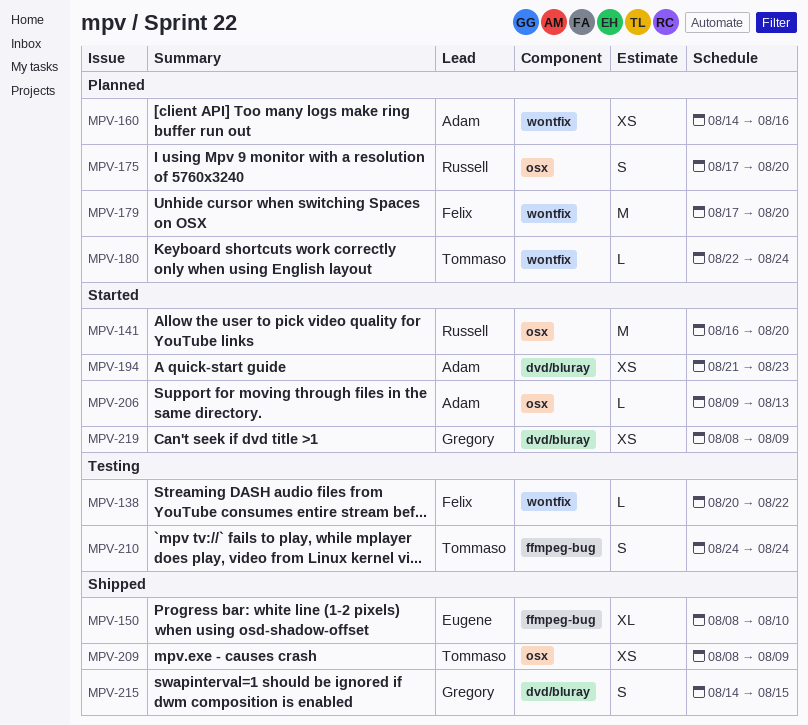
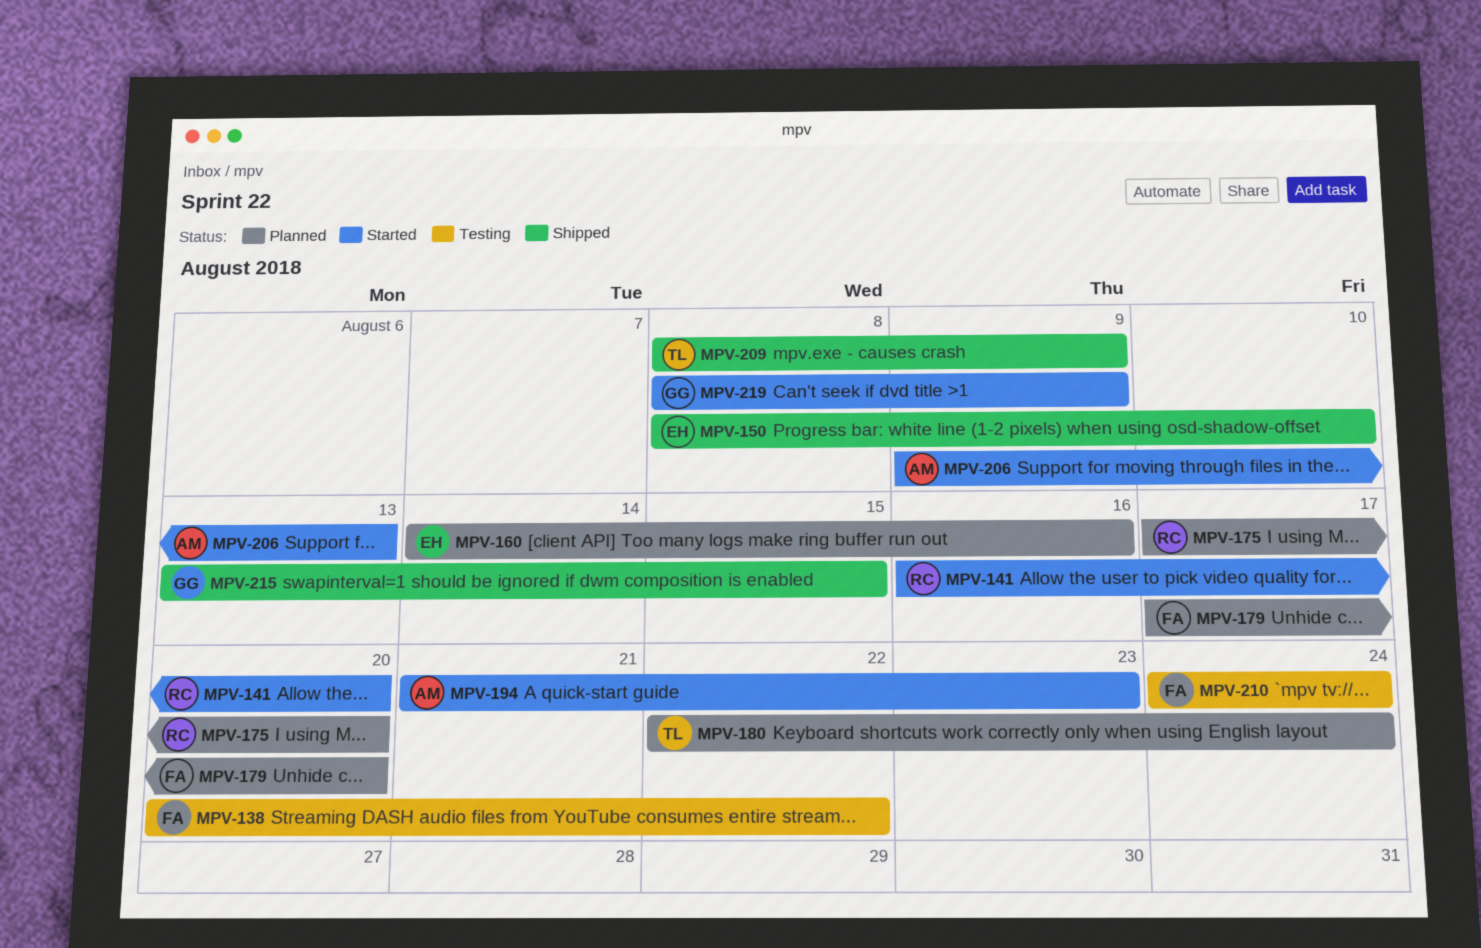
MPV-160, owner: Adam -> Eugene
MPV-210, owner: Tommaso -> Felix
MPV-215, start: Aug 14 -> Aug 13

